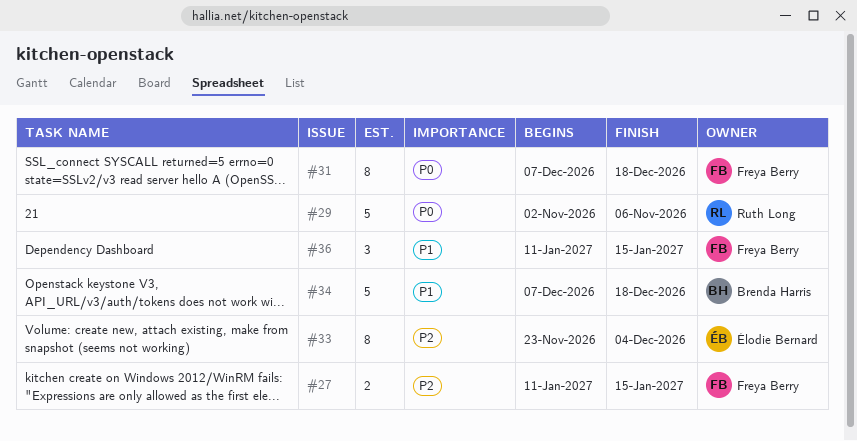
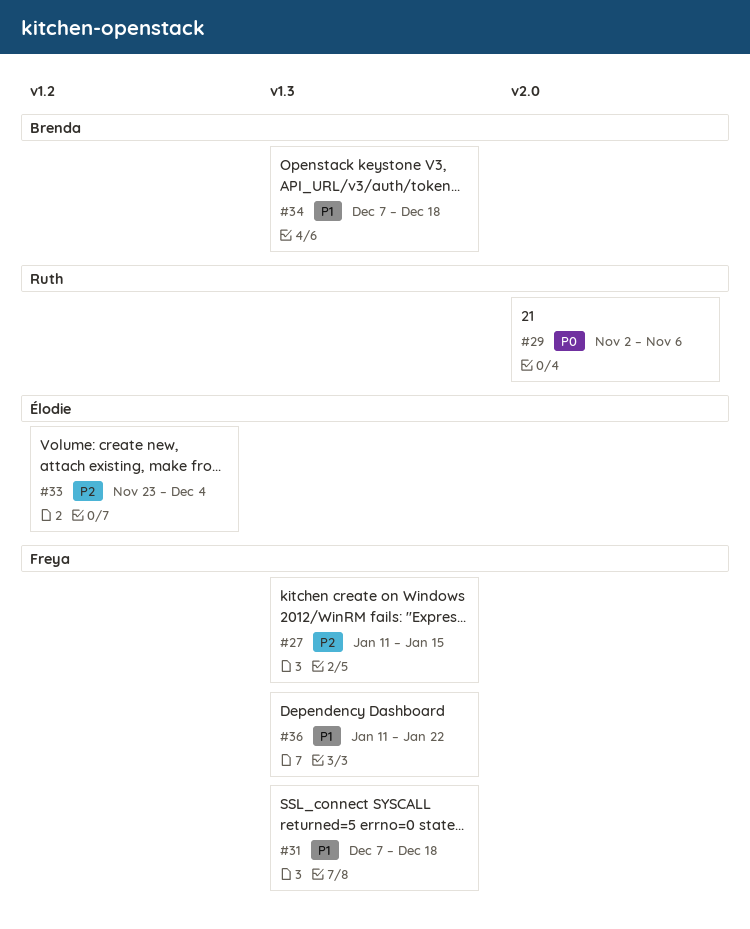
#31, priority: P0 -> P1
#36, due: Jan 15 -> Jan 22

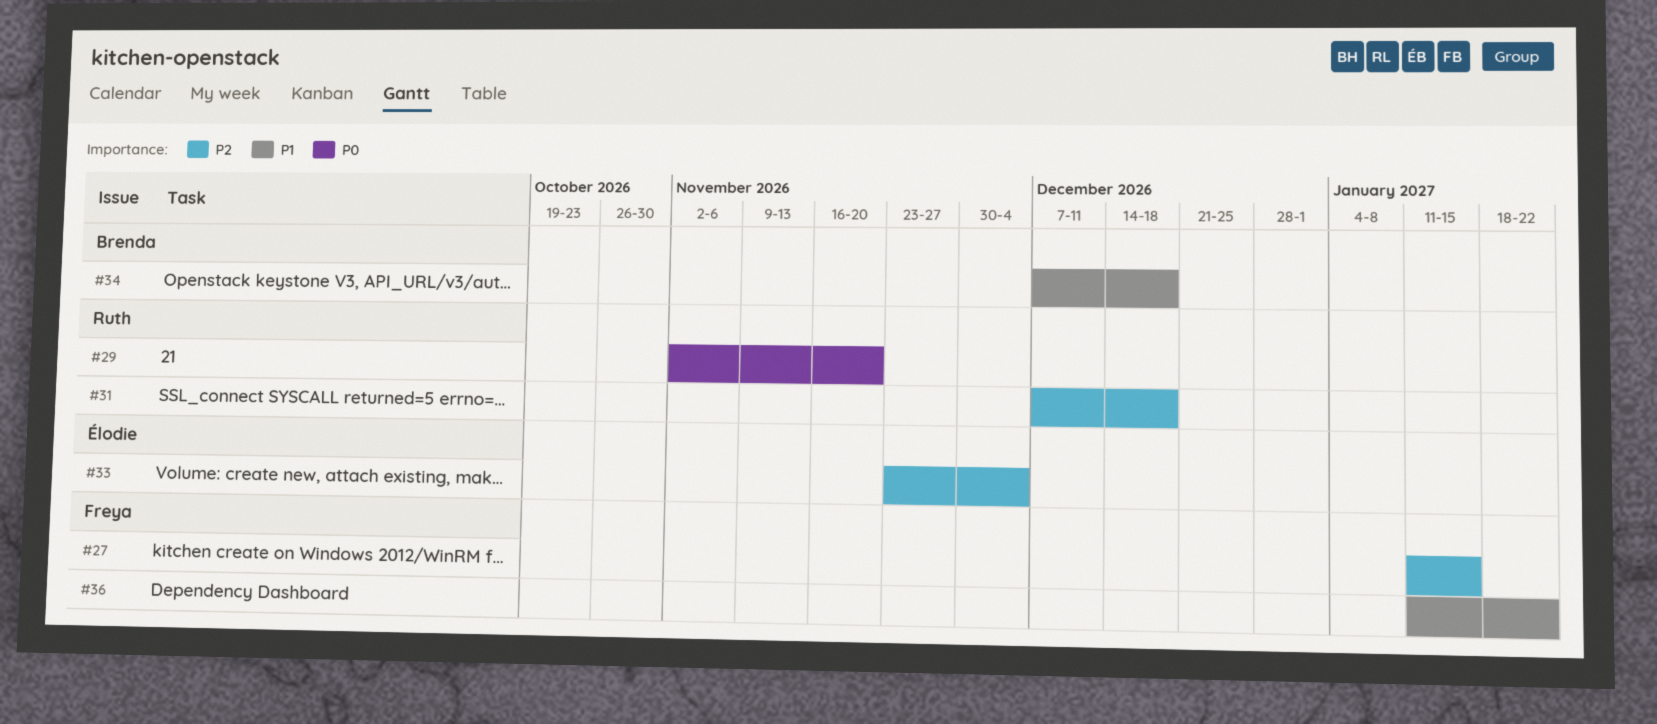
#29, due: Nov 6 -> Nov 20
#31, owner: Freya -> Ruth
#31, priority: P1 -> P2

